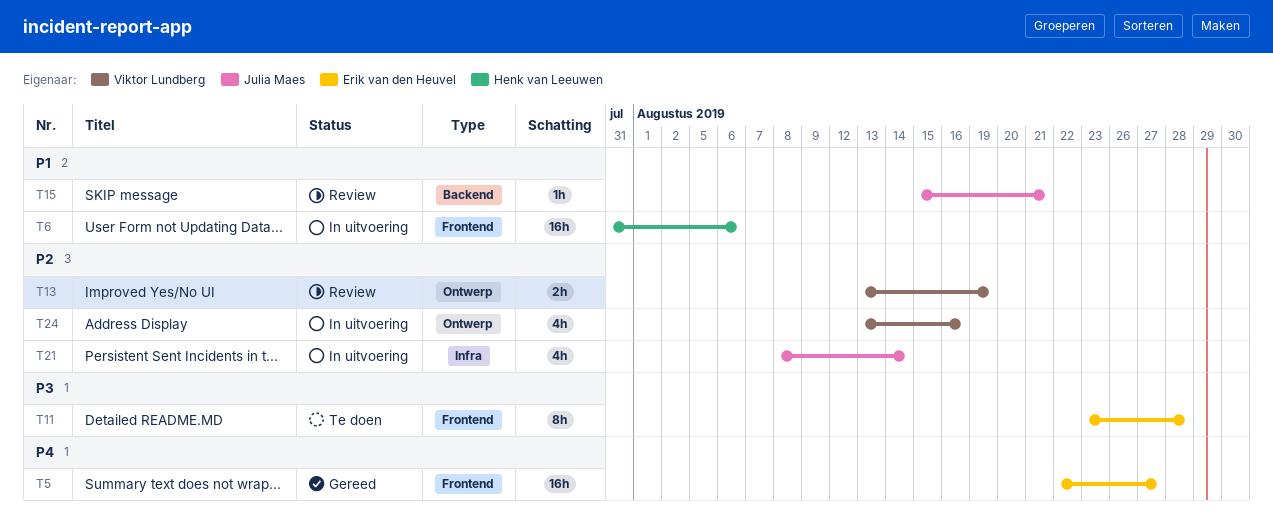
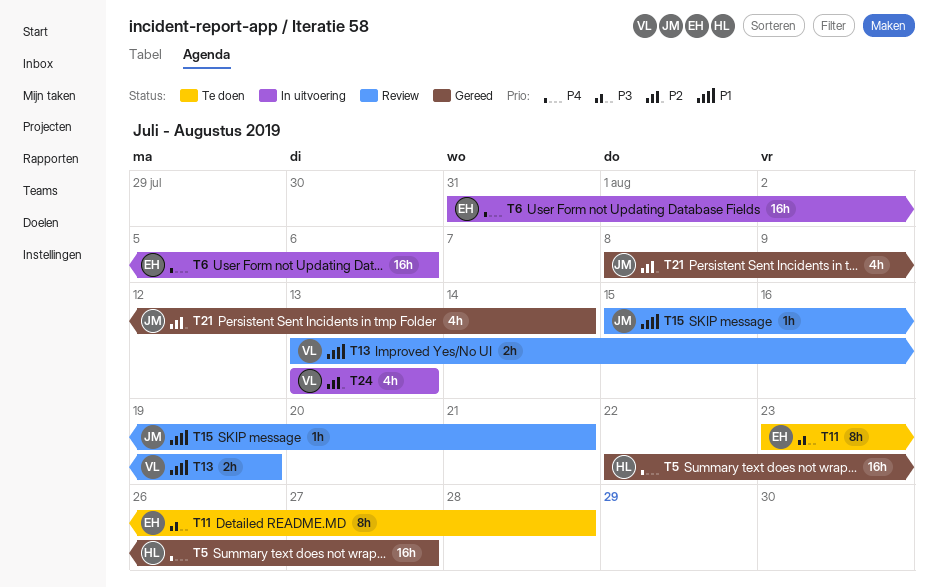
T5, owner: Erik van den Heuvel -> Henk van Leeuwen
T6, owner: Henk van Leeuwen -> Erik van den Heuvel
T6, priority: P1 -> P4
T13, priority: P2 -> P1
T21, status: In uitvoering -> Gereed
T24, due: Aug 16 -> Aug 13

